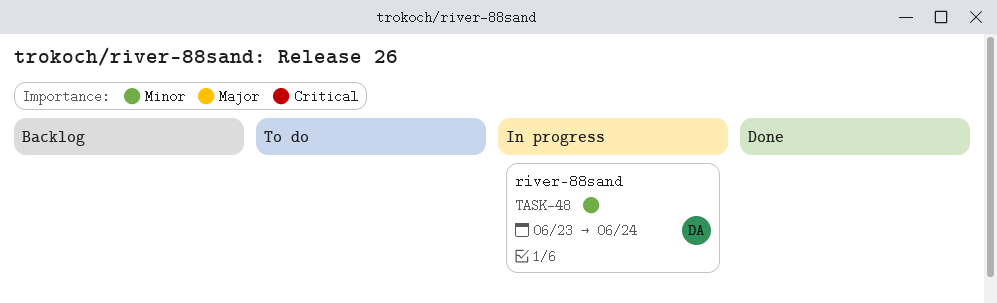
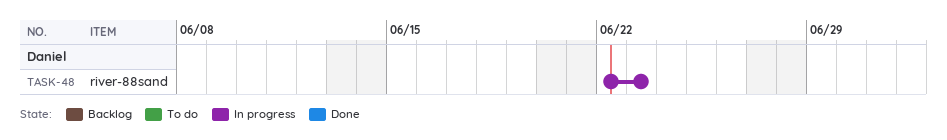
TASK-48, start: Jun 23 -> Jun 22
TASK-48, due: Jun 24 -> Jun 23

